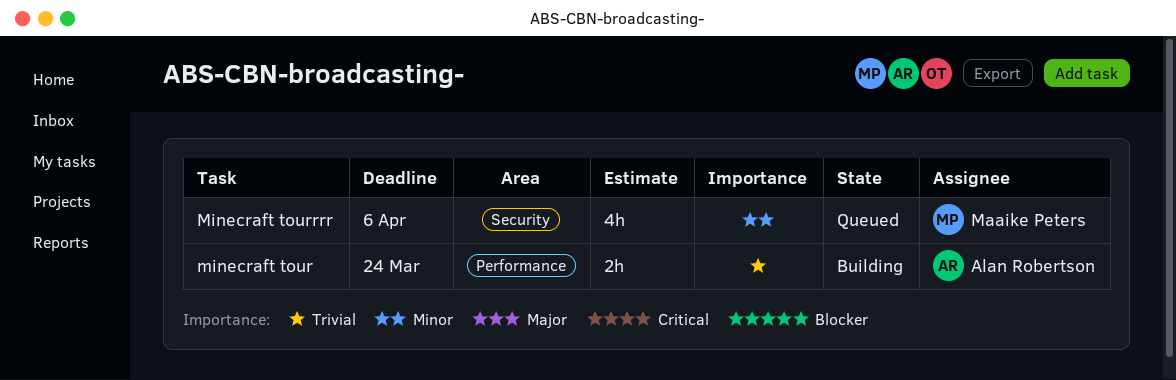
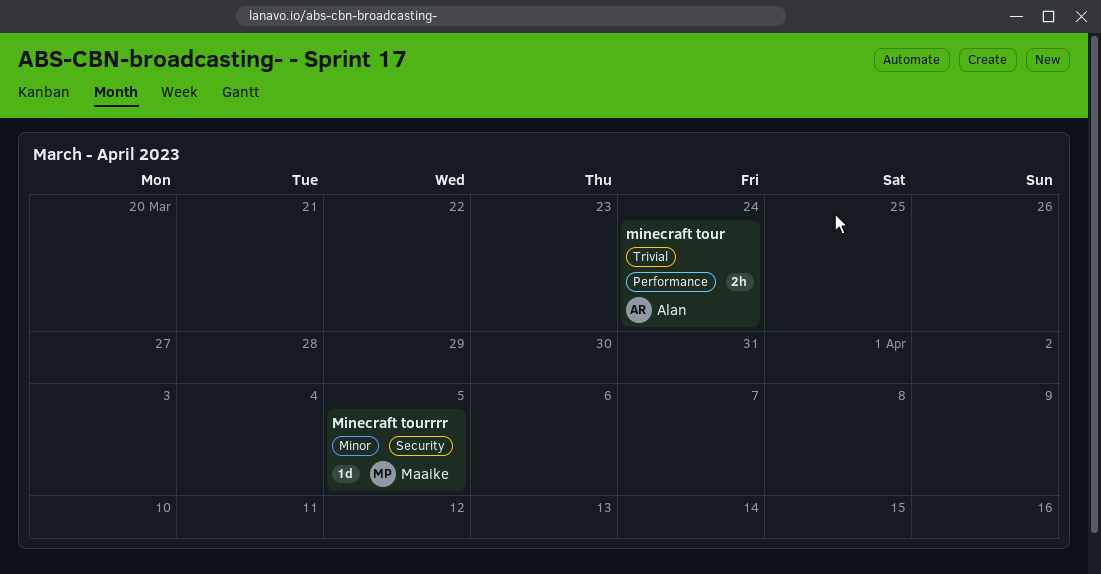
Minecraft tourrrr, estimate: 4h -> 1d
Minecraft tourrrr, due: Apr 6 -> Apr 5

